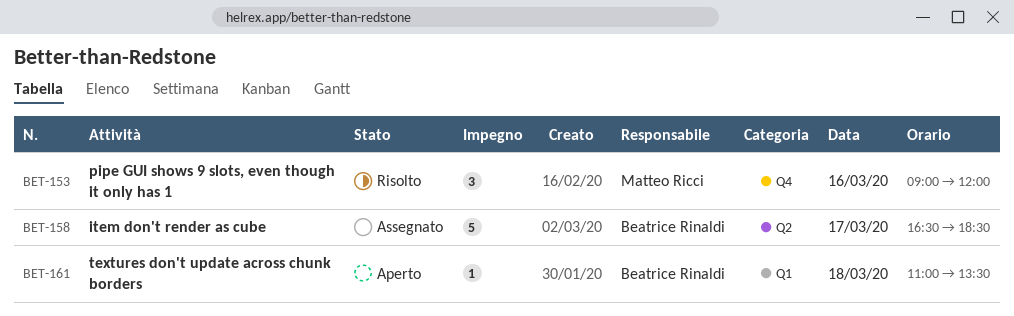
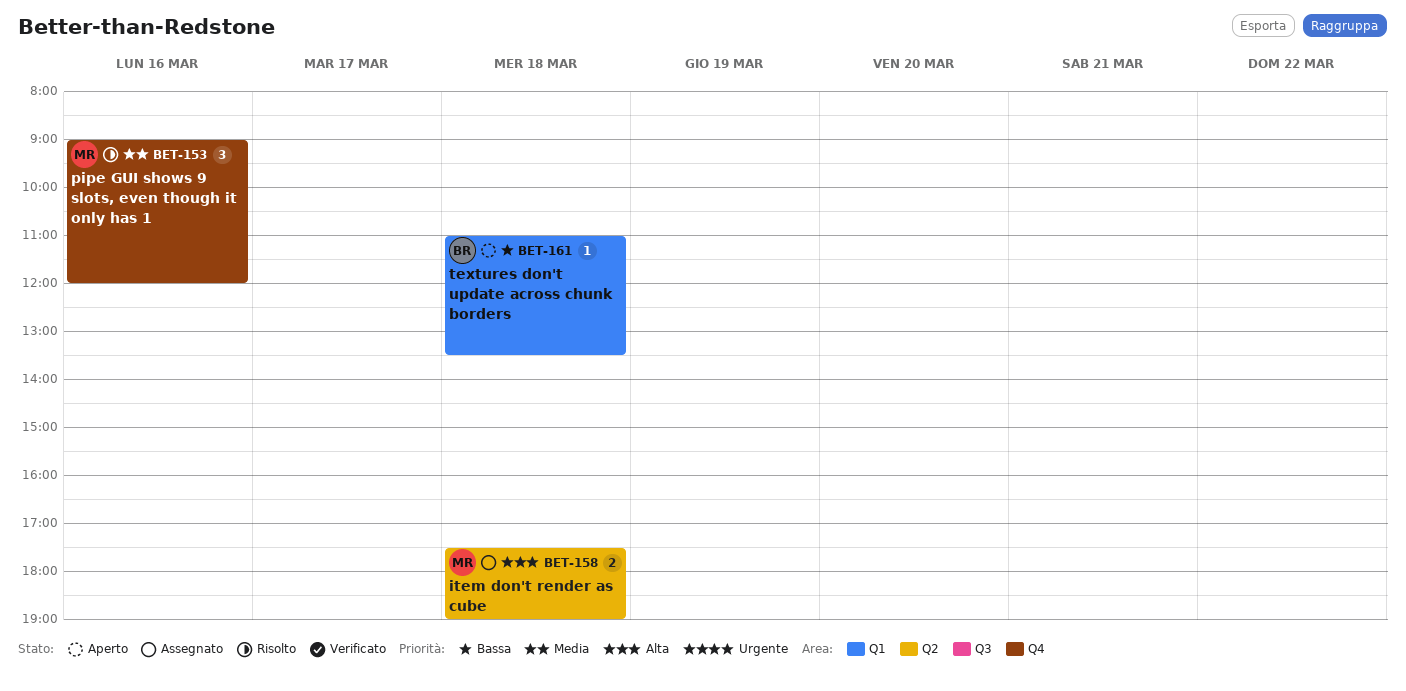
BET-158, owner: Beatrice Rinaldi -> Matteo Ricci
BET-158, estimate: 5 -> 2
BET-158, day: Mar 17 -> Mar 18
BET-158, begins: 16:30 -> 17:30
BET-158, ends: 18:30 -> 19:00

